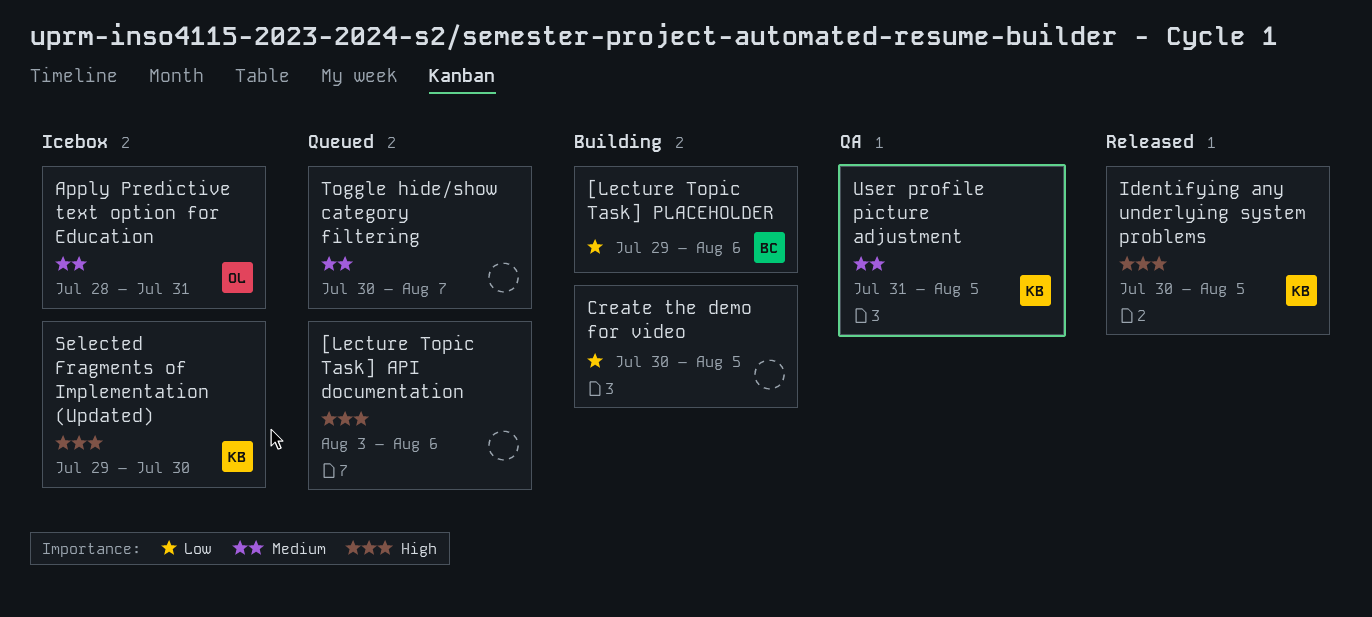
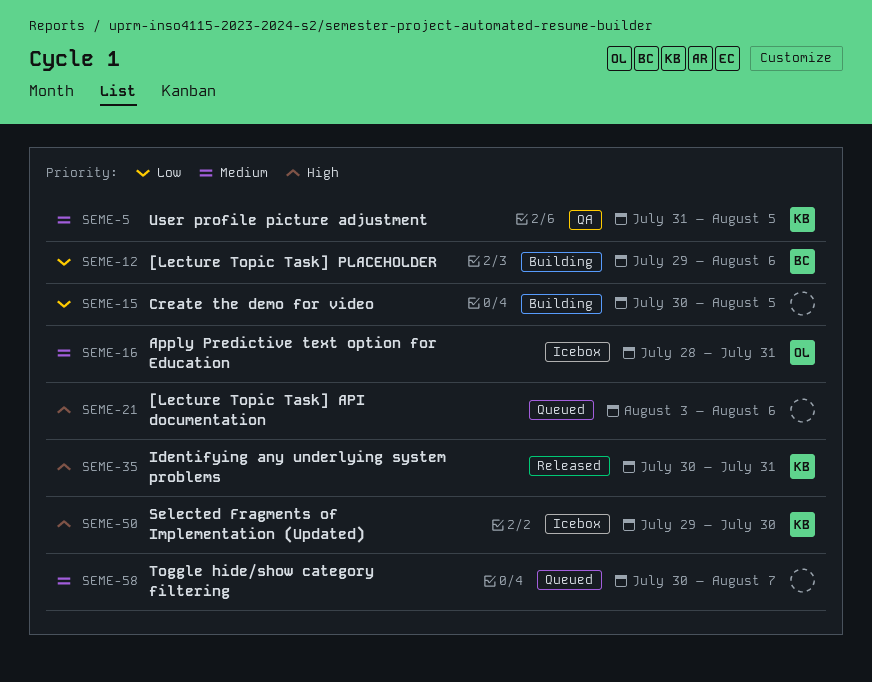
Identifying any underlying system problems, due: Aug 5 -> Jul 31

